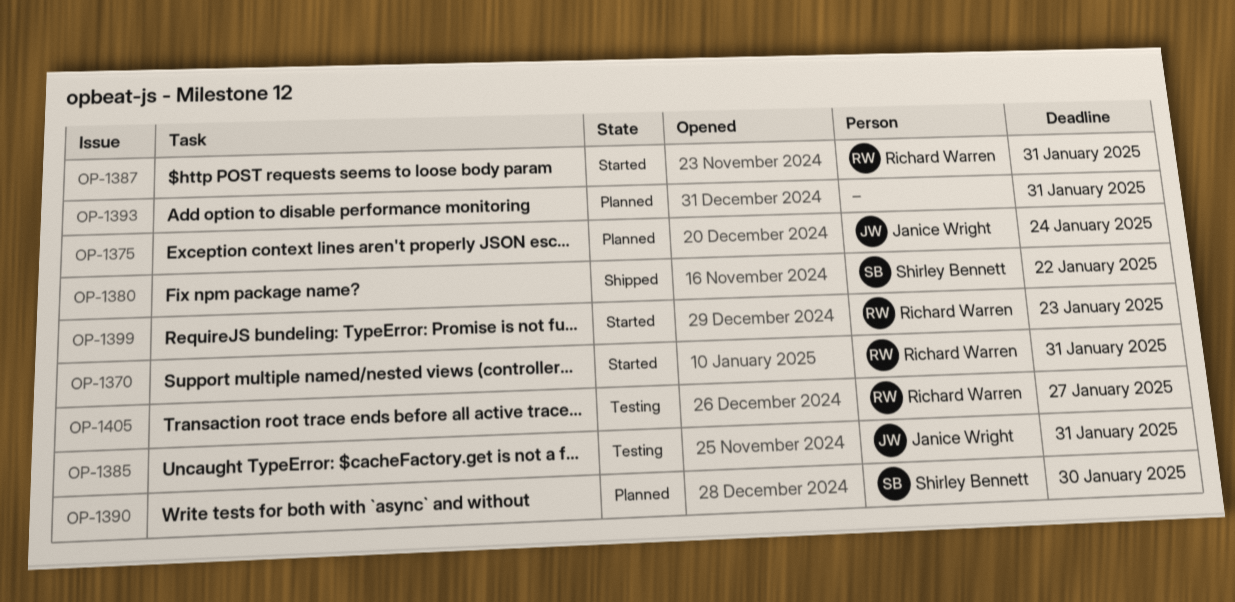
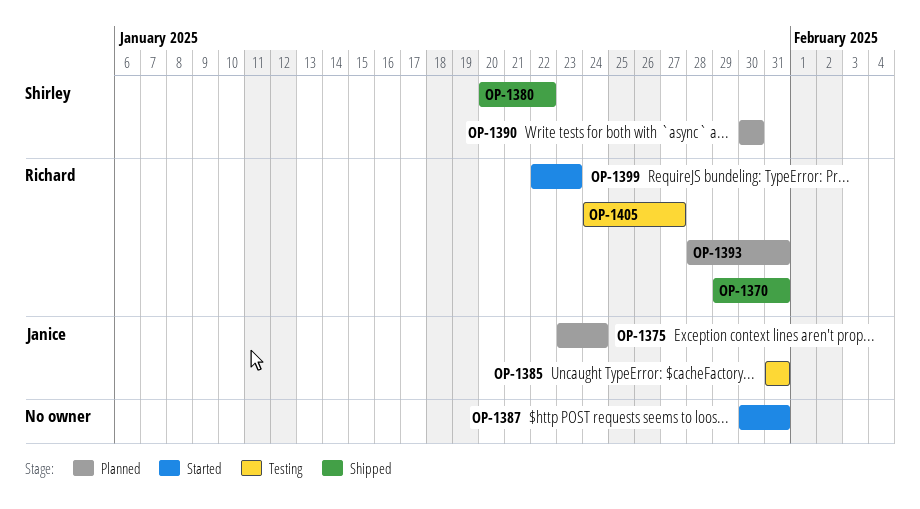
OP-1370, status: Started -> Shipped
OP-1387, owner: Richard Warren -> none
OP-1393, owner: none -> Richard Warren

